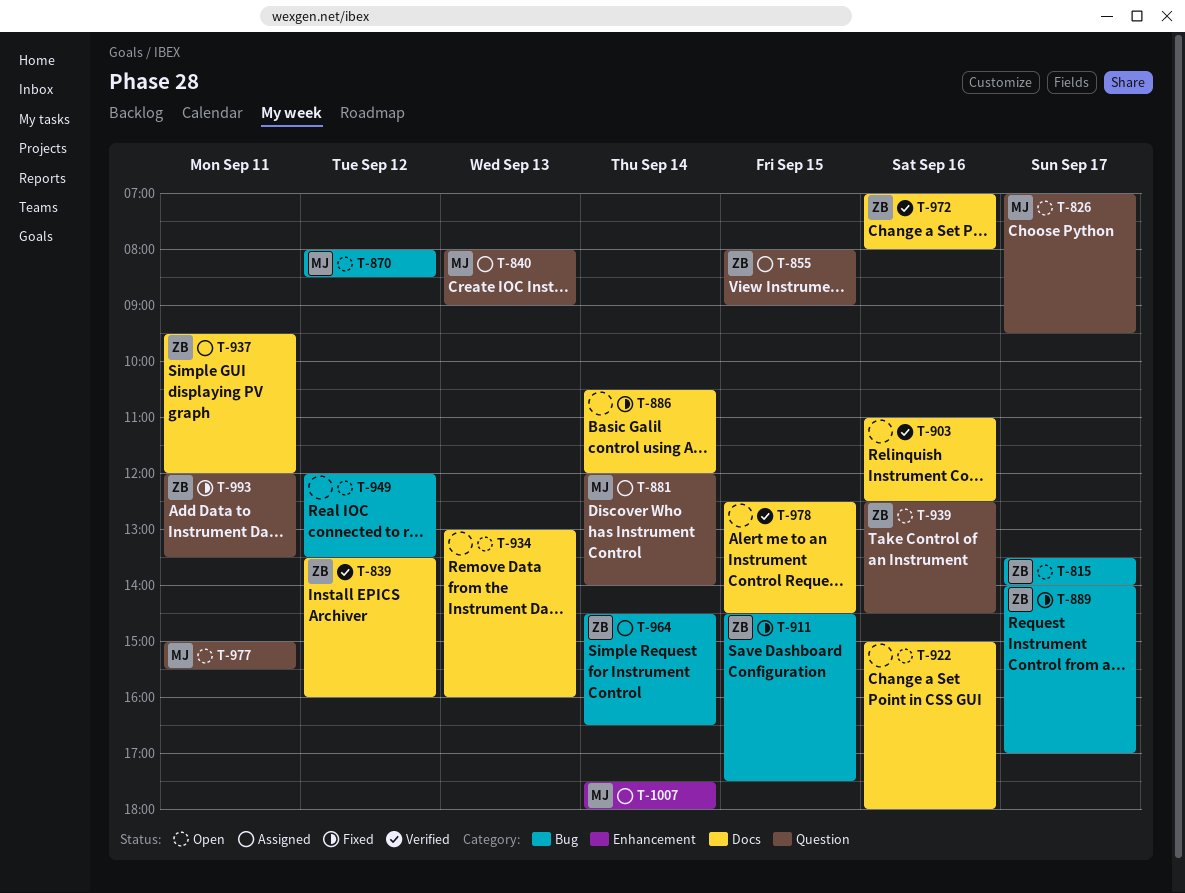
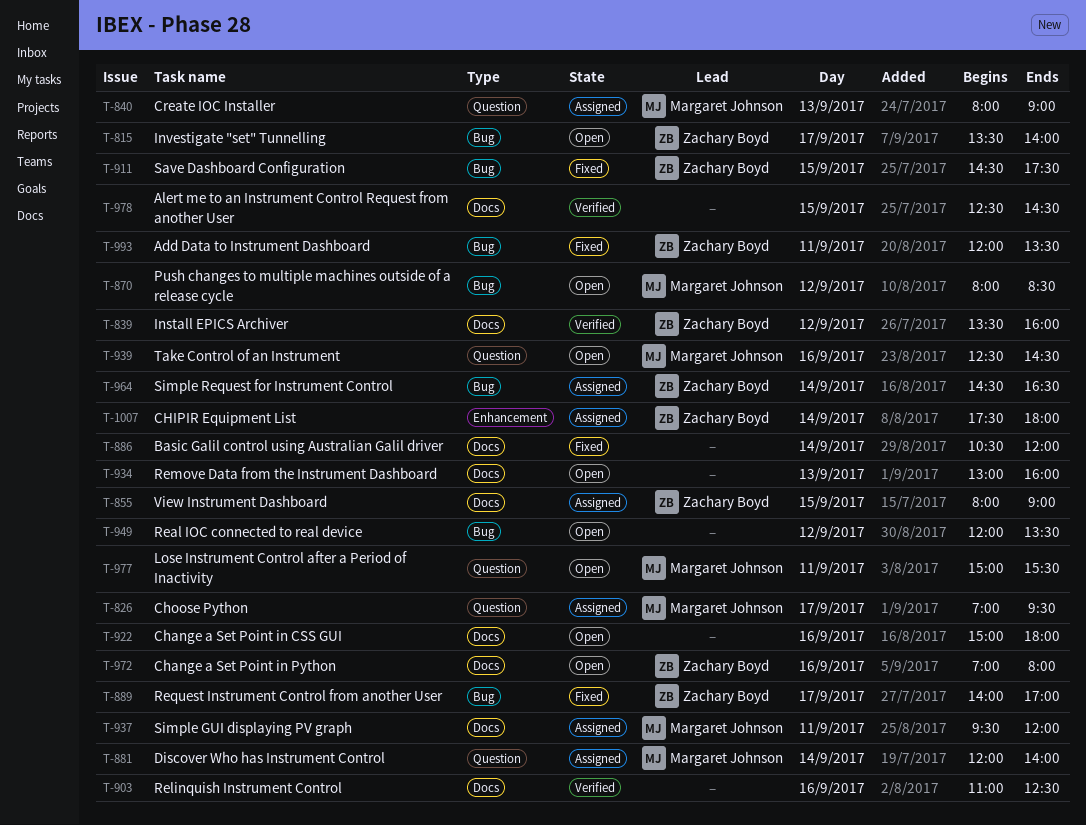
T-826, status: Open -> Assigned
T-855, label: Question -> Docs
T-937, owner: Zachary Boyd -> Margaret Johnson
T-939, owner: Zachary Boyd -> Margaret Johnson
T-972, status: Verified -> Open
T-993, label: Question -> Bug
T-1007, owner: Margaret Johnson -> Zachary Boyd

